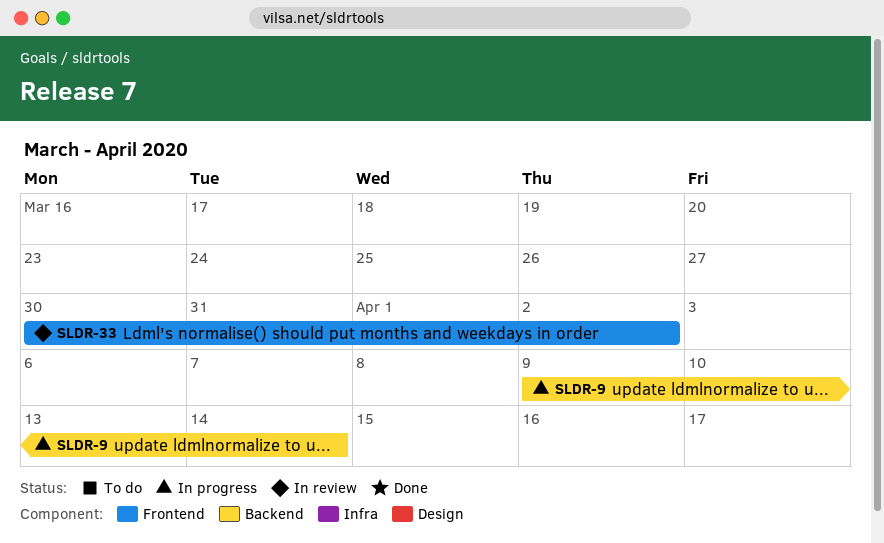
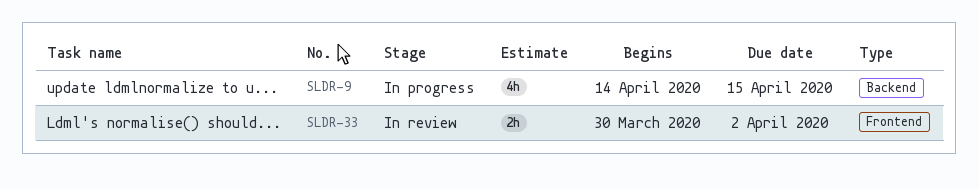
SLDR-9, start: Apr 9 -> Apr 14
SLDR-9, due: Apr 14 -> Apr 15

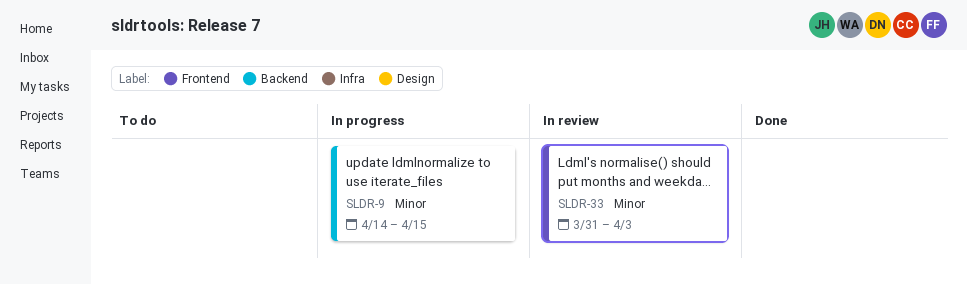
SLDR-33, start: Mar 30 -> Mar 31
SLDR-33, due: Apr 2 -> Apr 3

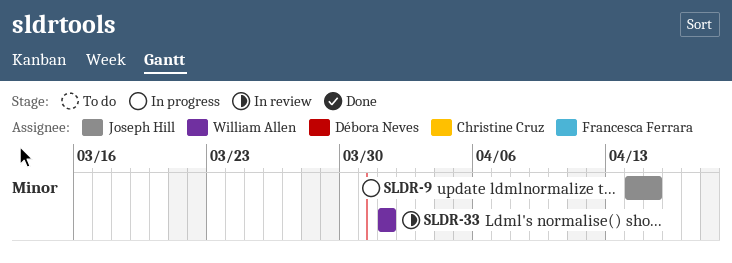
SLDR-33, start: Mar 31 -> Apr 1
SLDR-33, due: Apr 3 -> Apr 1

